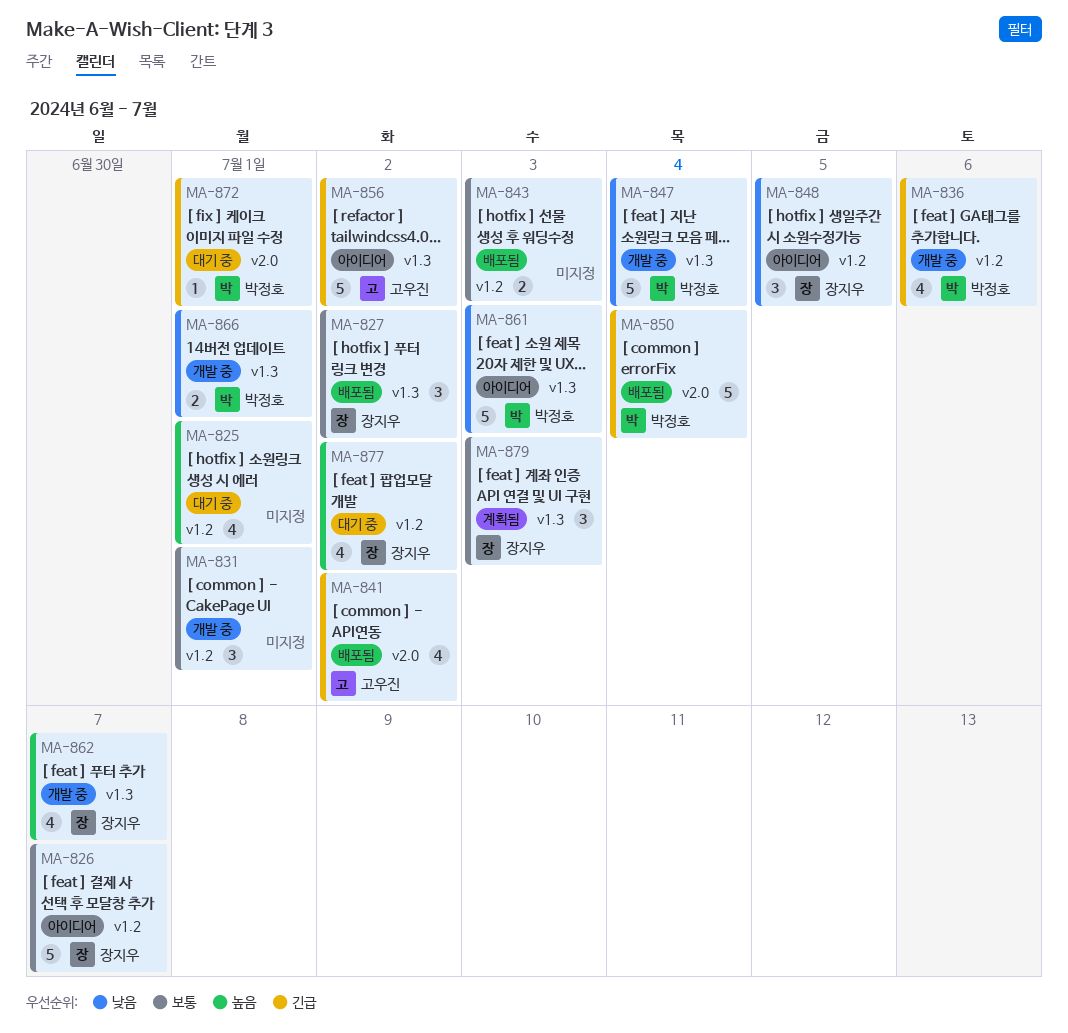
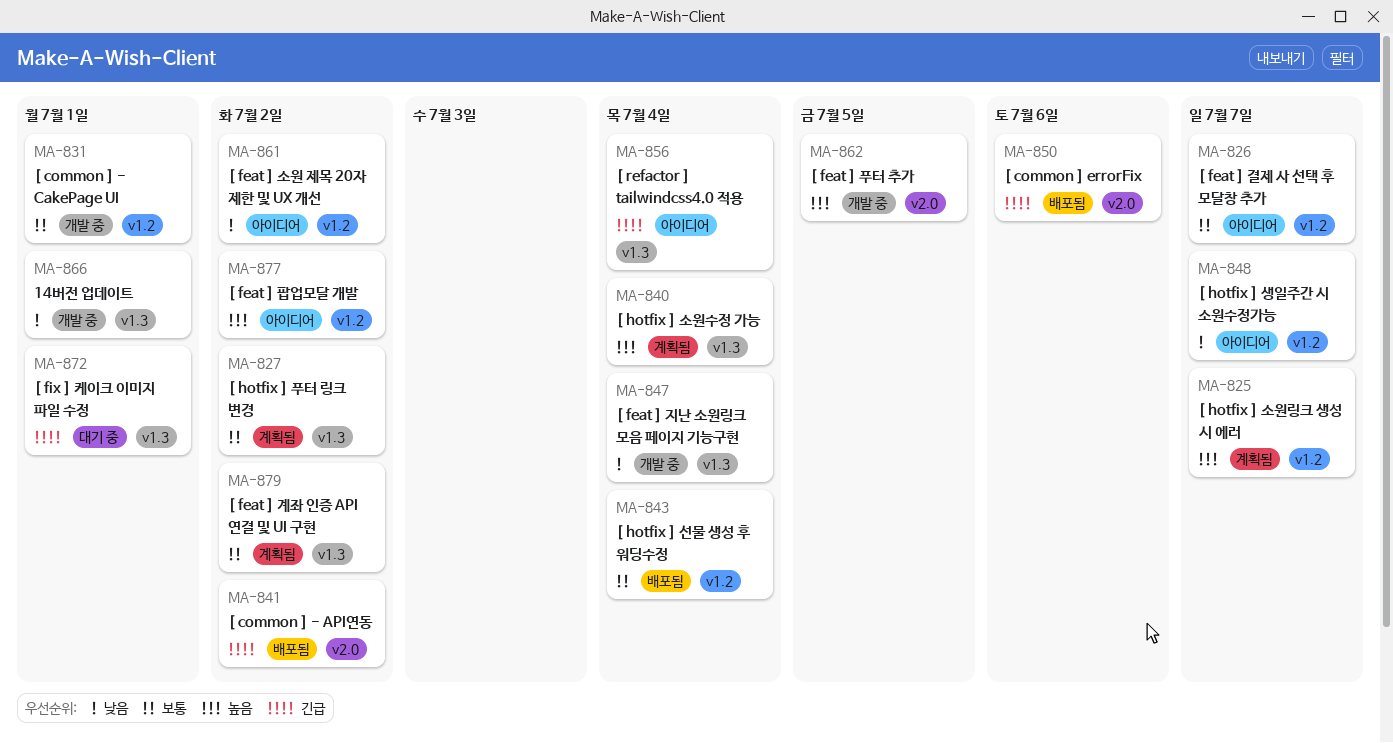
MA-825, status: 대기 중 -> 계획됨
MA-825, due: Jul 1 -> Jul 7
MA-827, status: 배포됨 -> 계획됨
MA-836: present -> none
MA-840: none -> present
MA-843, due: Jul 3 -> Jul 4
MA-848, due: Jul 5 -> Jul 7
MA-850, due: Jul 4 -> Jul 6
MA-856, due: Jul 2 -> Jul 4
MA-861, label: v1.3 -> v1.2
MA-861, due: Jul 3 -> Jul 2
MA-862, label: v1.3 -> v2.0
MA-862, due: Jul 7 -> Jul 5
MA-872, label: v2.0 -> v1.3
MA-877, status: 대기 중 -> 아이디어
MA-879, due: Jul 3 -> Jul 2

